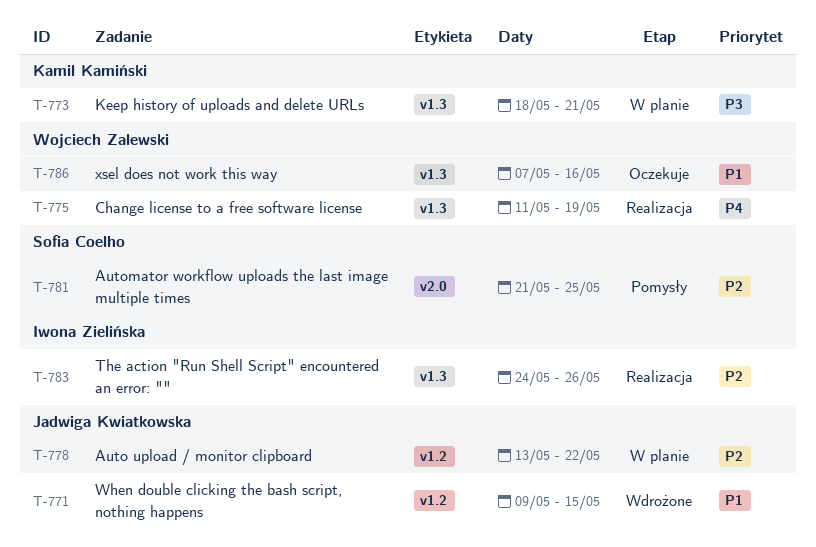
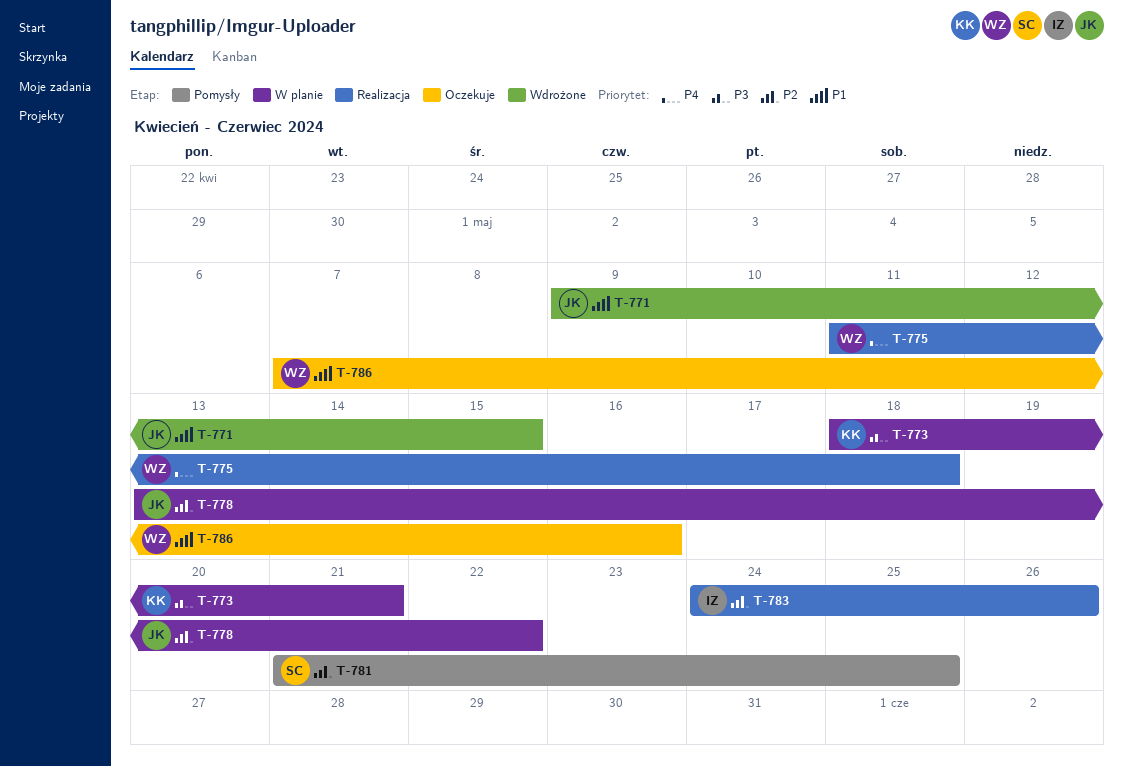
T-775, due: May 19 -> May 18

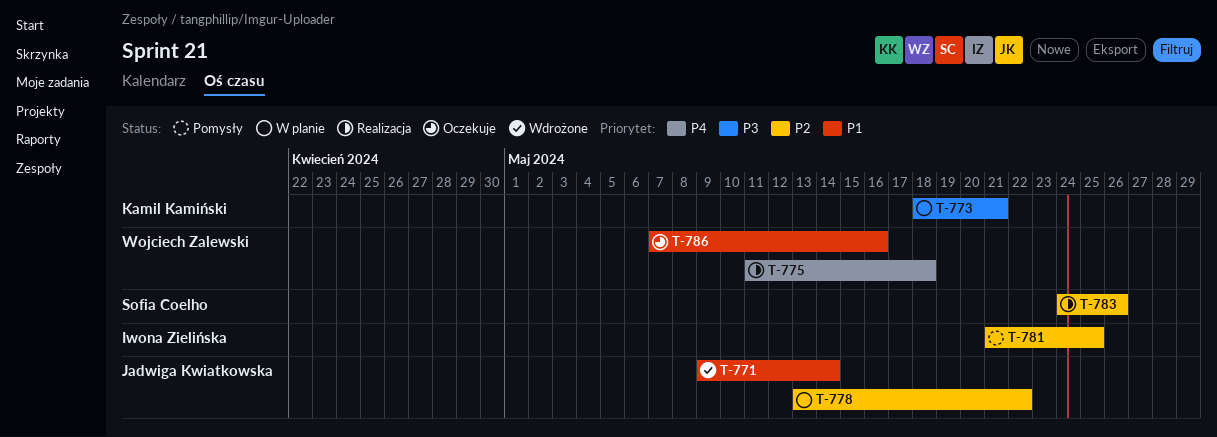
T-771, due: May 15 -> May 14
T-781, owner: Sofia Coelho -> Iwona Zielińska
T-783, owner: Iwona Zielińska -> Sofia Coelho

